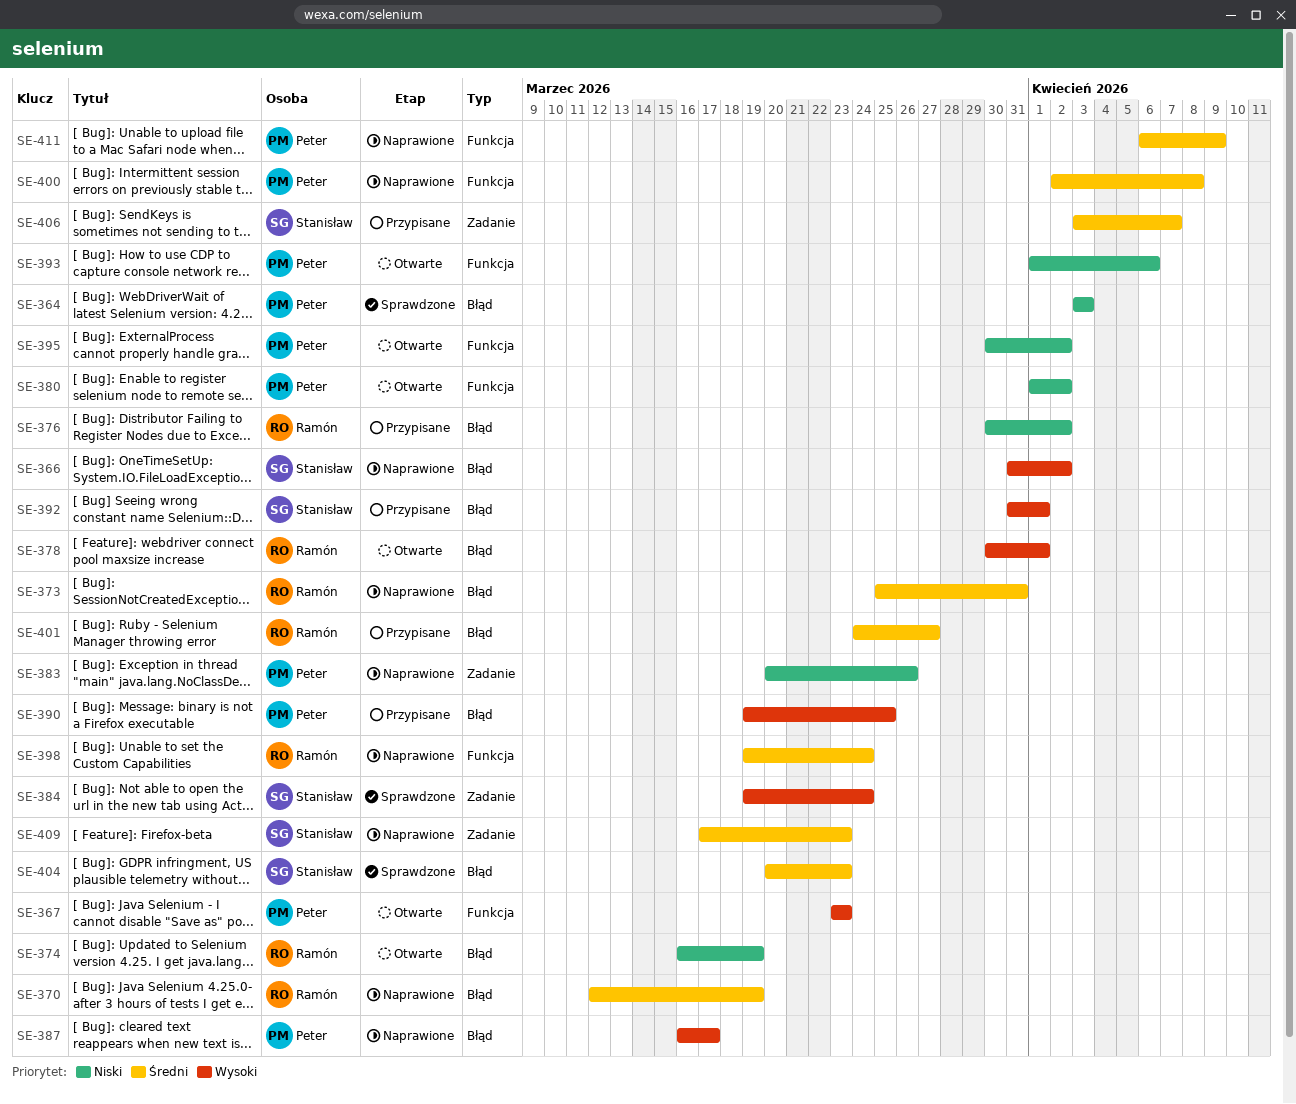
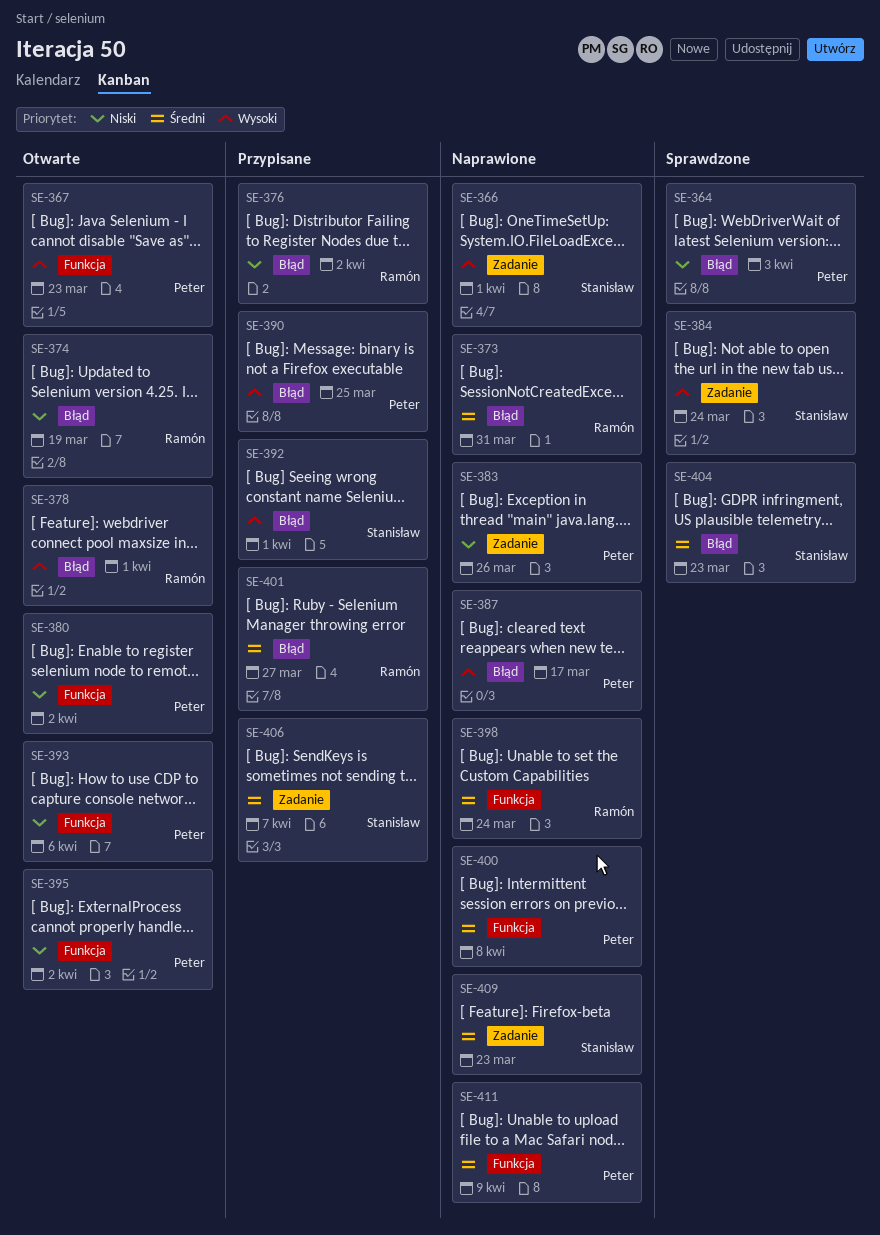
SE-366, label: Błąd -> Zadanie
SE-366, due: Apr 2 -> Apr 1
SE-370: present -> none

